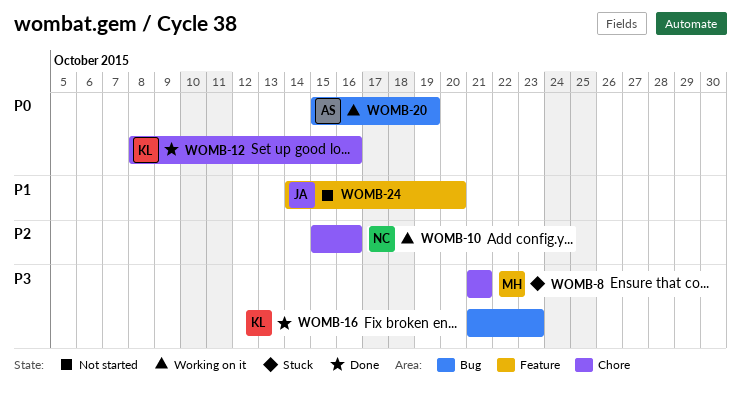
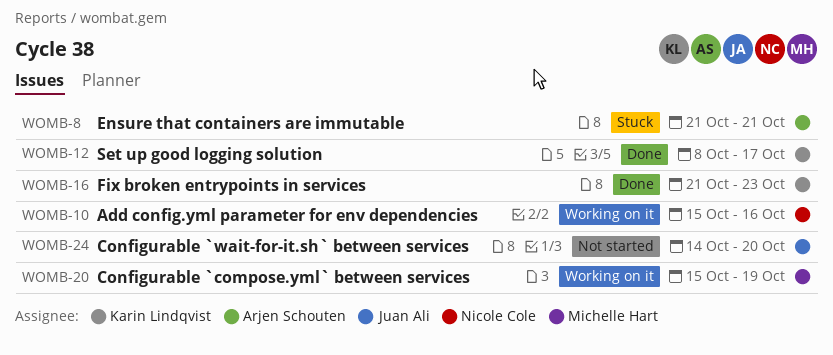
WOMB-8, owner: Michelle Hart -> Arjen Schouten
WOMB-12, due: Oct 16 -> Oct 17
WOMB-20, owner: Arjen Schouten -> Michelle Hart

